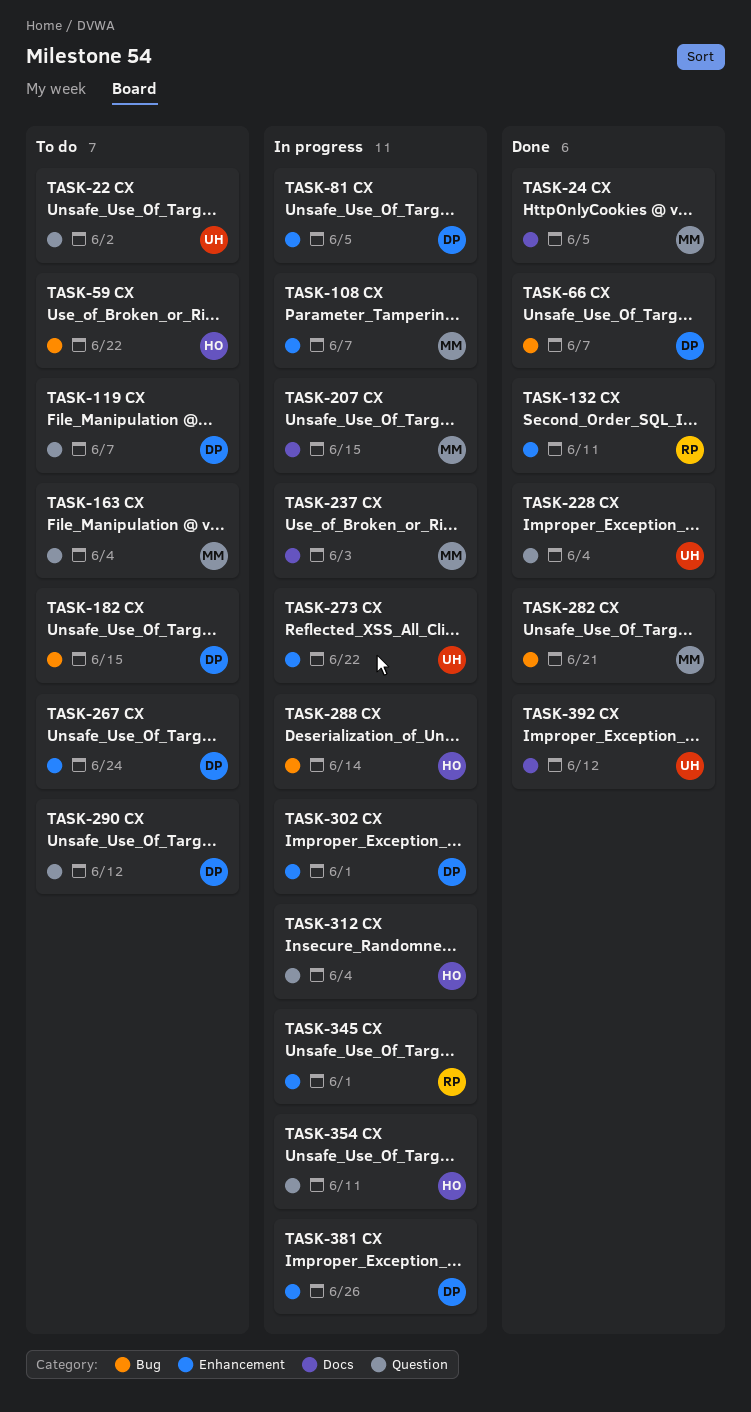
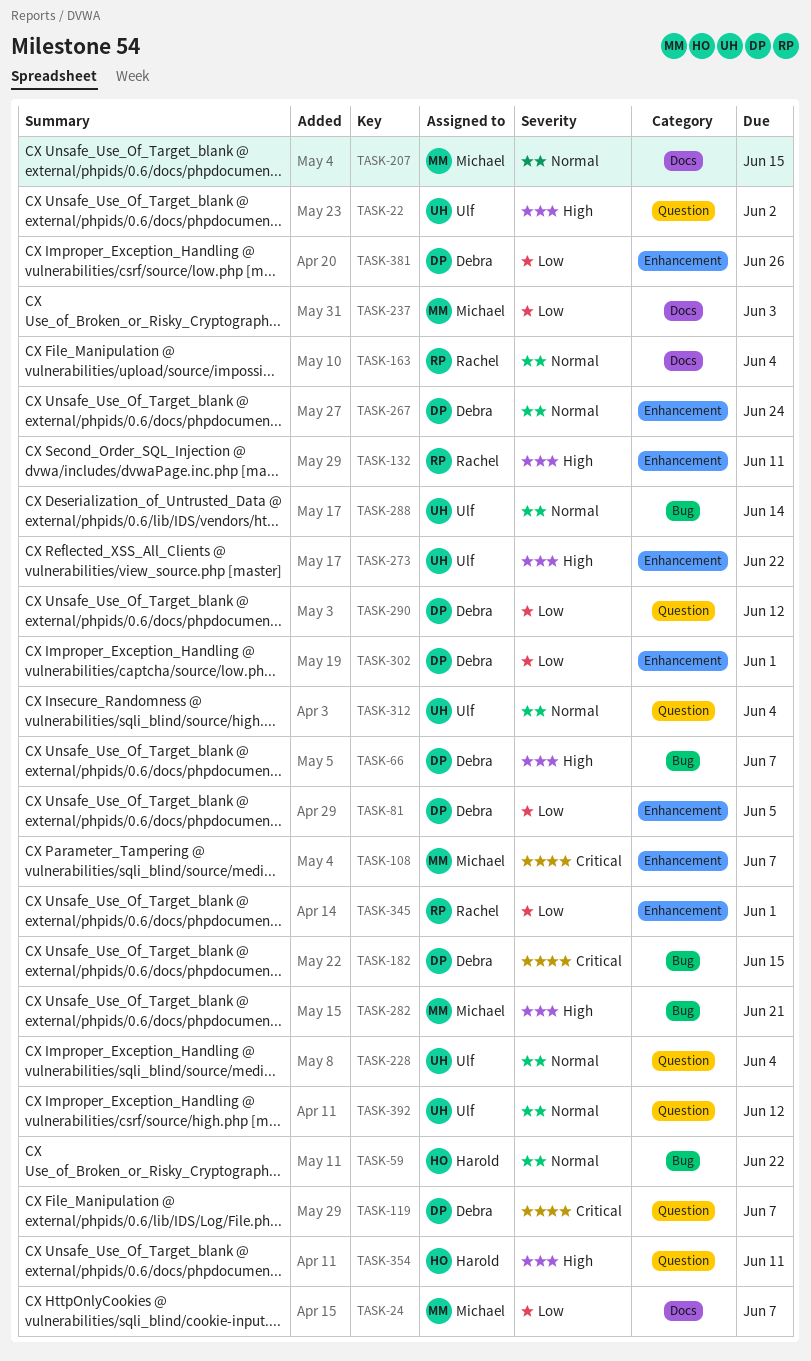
TASK-24, due: Jun 5 -> Jun 7
TASK-163, owner: Michael -> Rachel
TASK-163, label: Question -> Docs
TASK-288, owner: Harold -> Ulf
TASK-312, owner: Harold -> Ulf
TASK-392, label: Docs -> Question

